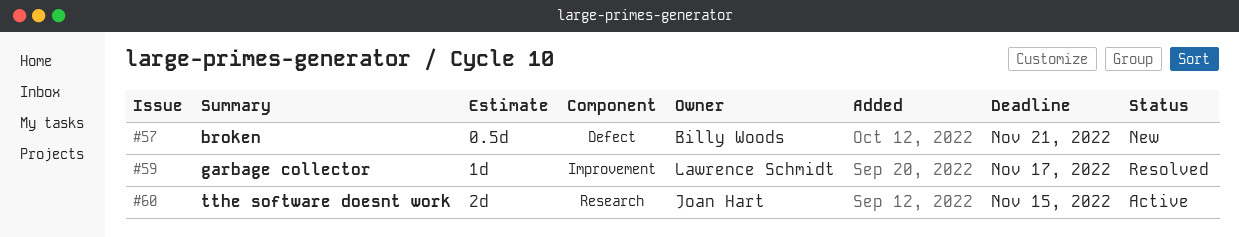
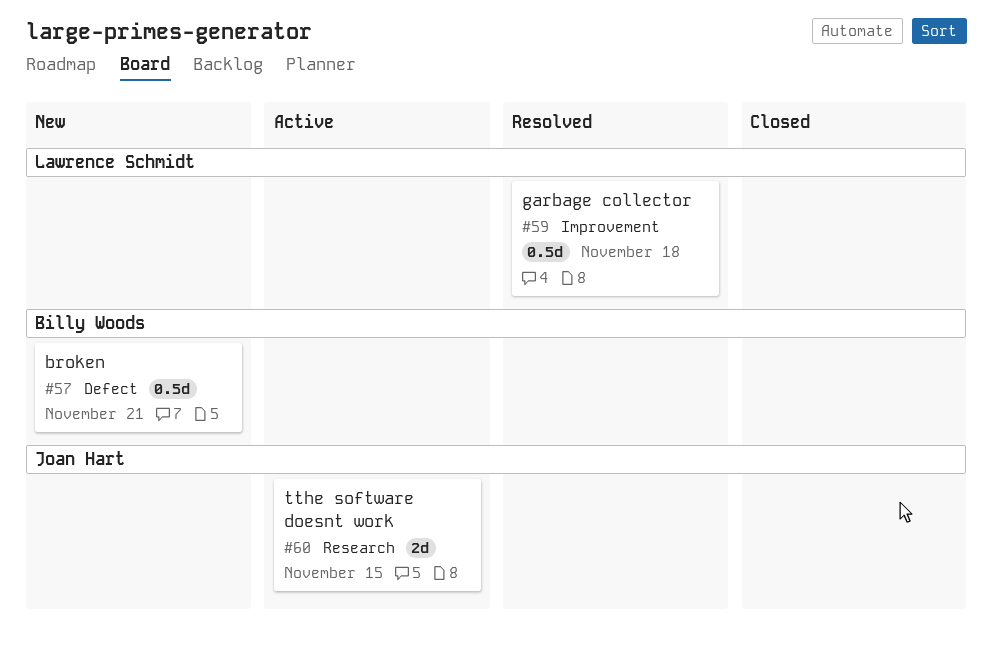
#59, estimate: 1d -> 0.5d
#59, due: Nov 17 -> Nov 18

